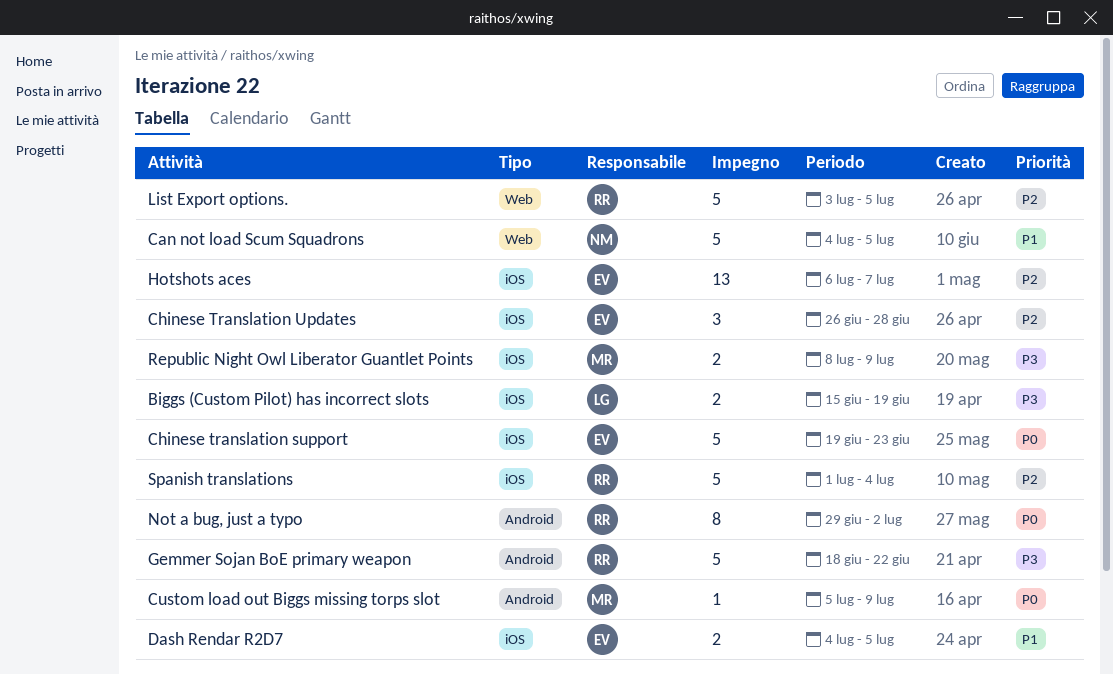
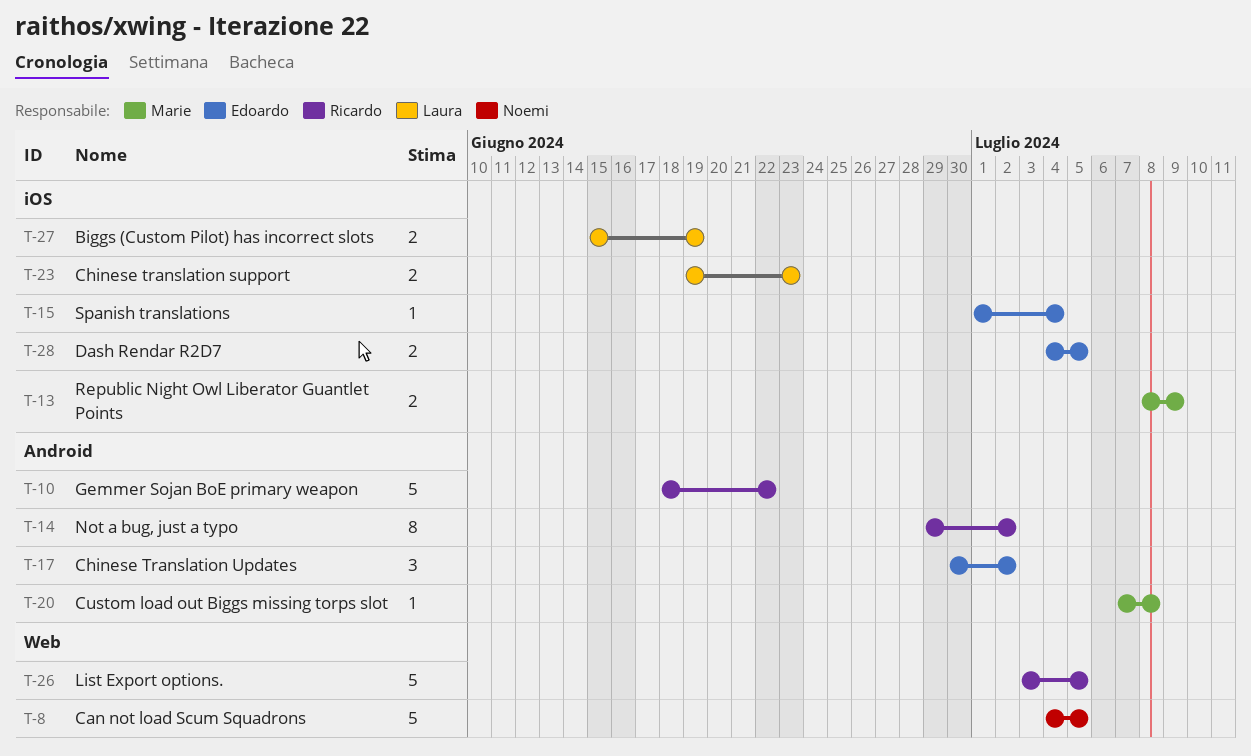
Chinese translation support, owner: Edoardo -> Laura
Chinese translation support, estimate: 5 -> 2
Chinese Translation Updates, label: iOS -> Android
Chinese Translation Updates, start: Jun 26 -> Jun 30
Chinese Translation Updates, due: Jun 28 -> Jul 2
Custom load out Biggs missing torps slot, start: Jul 5 -> Jul 7
Custom load out Biggs missing torps slot, due: Jul 9 -> Jul 8
Hotshots aces: present -> none
Spanish translations, owner: Ricardo -> Edoardo
Spanish translations, estimate: 5 -> 1

